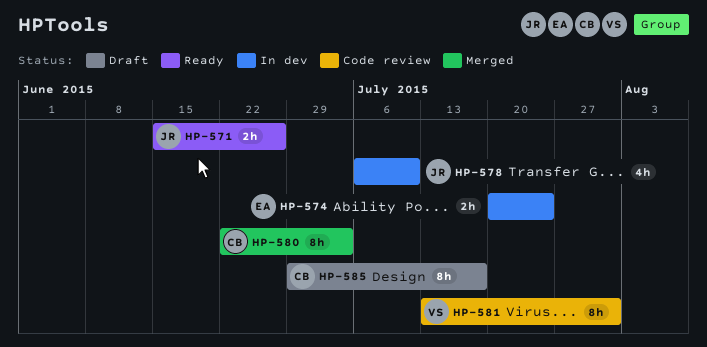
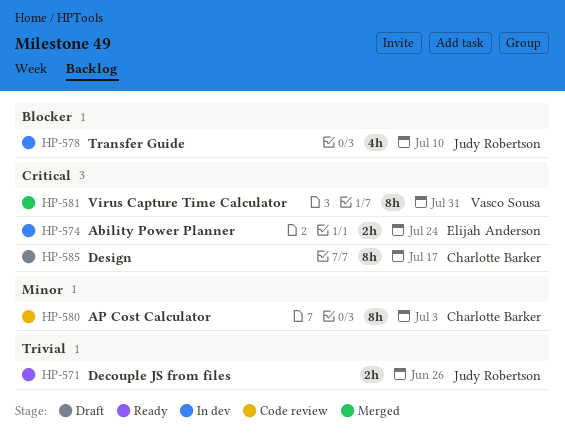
HP-580, status: Merged -> Code review
HP-581, status: Code review -> Merged

